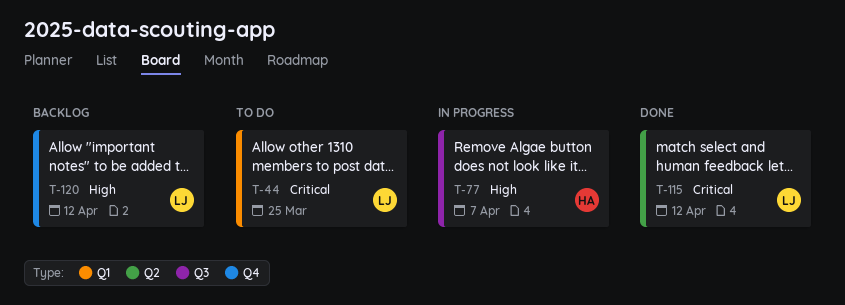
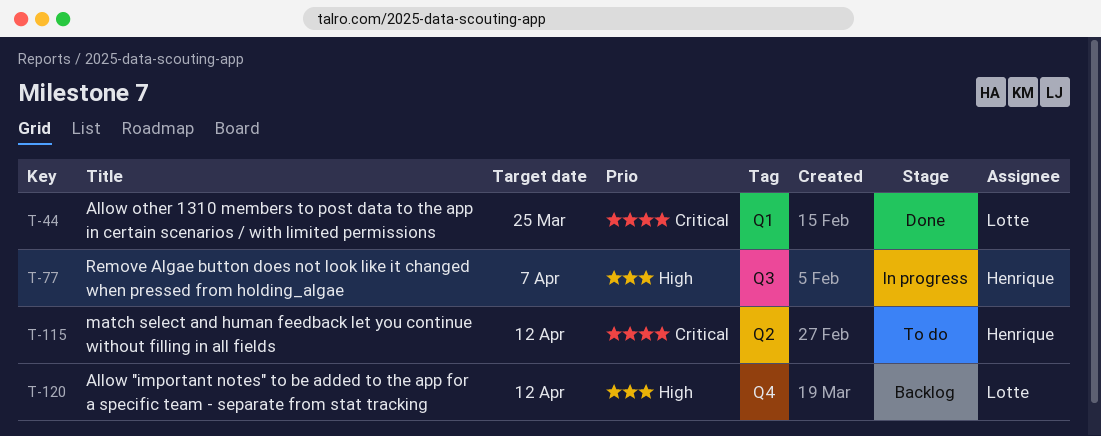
T-44, status: To do -> Done
T-115, status: Done -> To do
T-115, owner: Lotte -> Henrique

